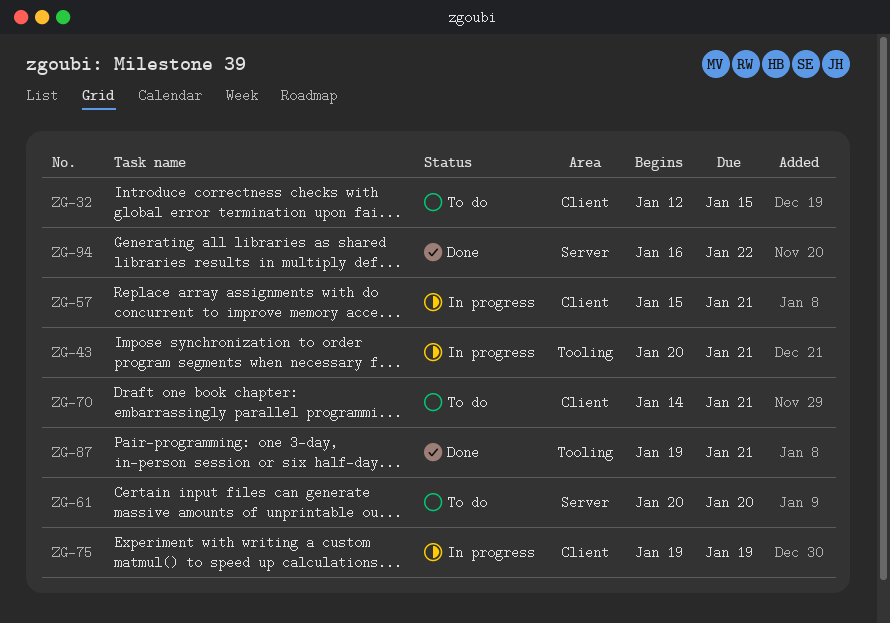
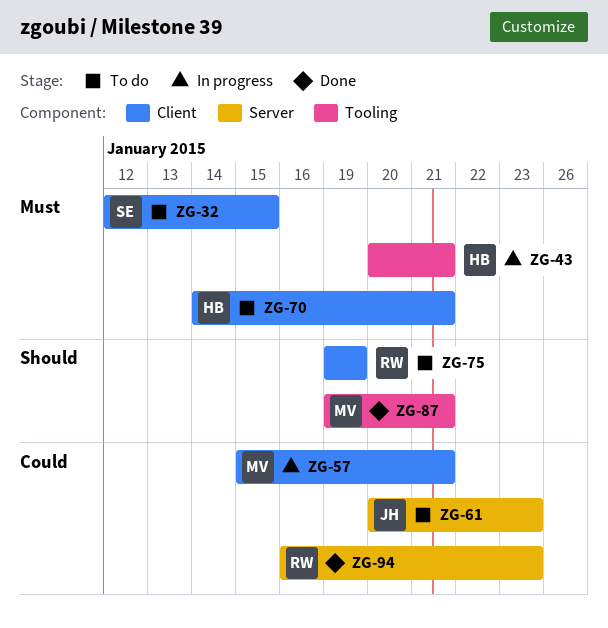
ZG-61, due: Jan 20 -> Jan 23
ZG-75, status: In progress -> To do
ZG-94, due: Jan 22 -> Jan 23

